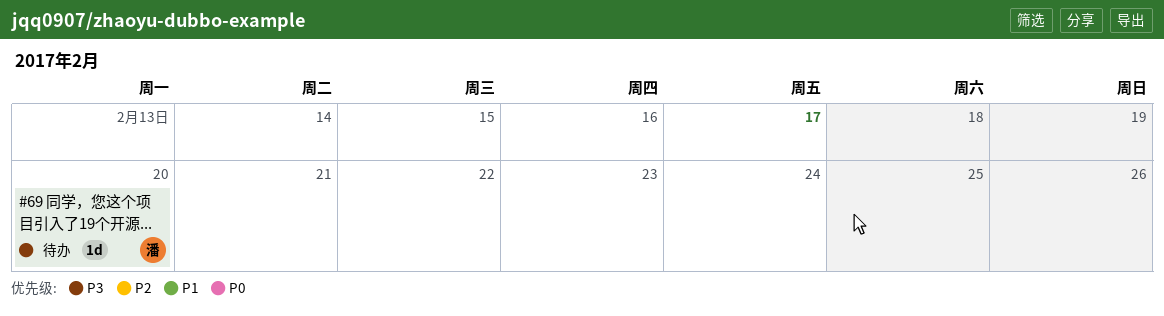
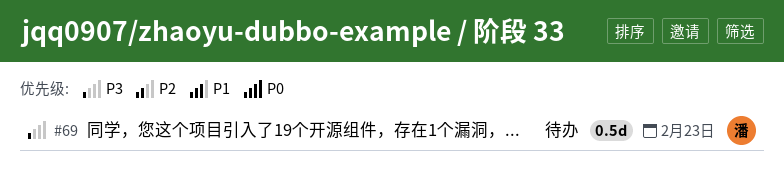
#69, estimate: 1d -> 0.5d
#69, due: Feb 20 -> Feb 23

